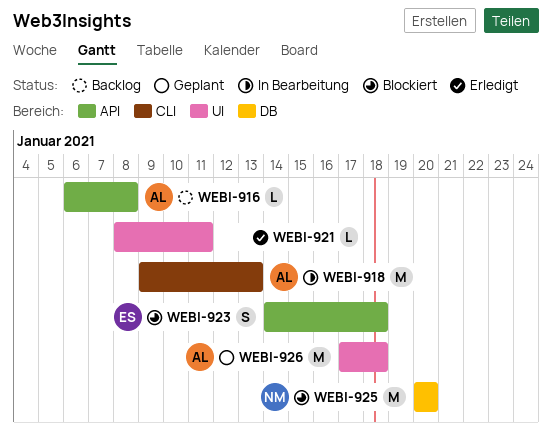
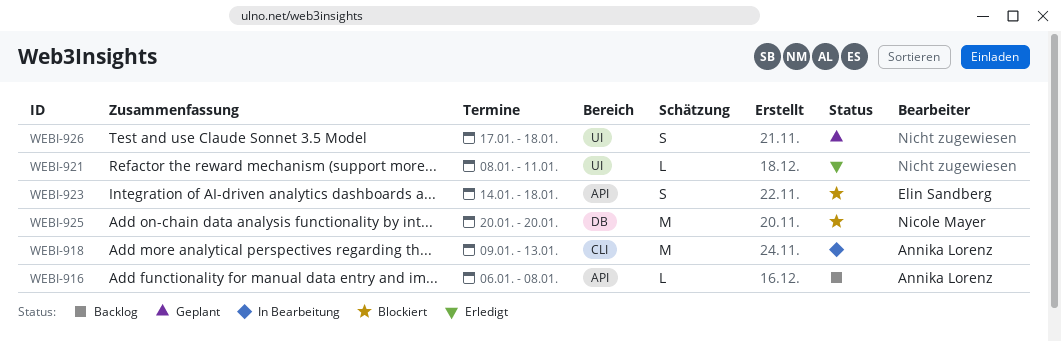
WEBI-926, owner: Annika Lorenz -> none
WEBI-926, estimate: M -> S

